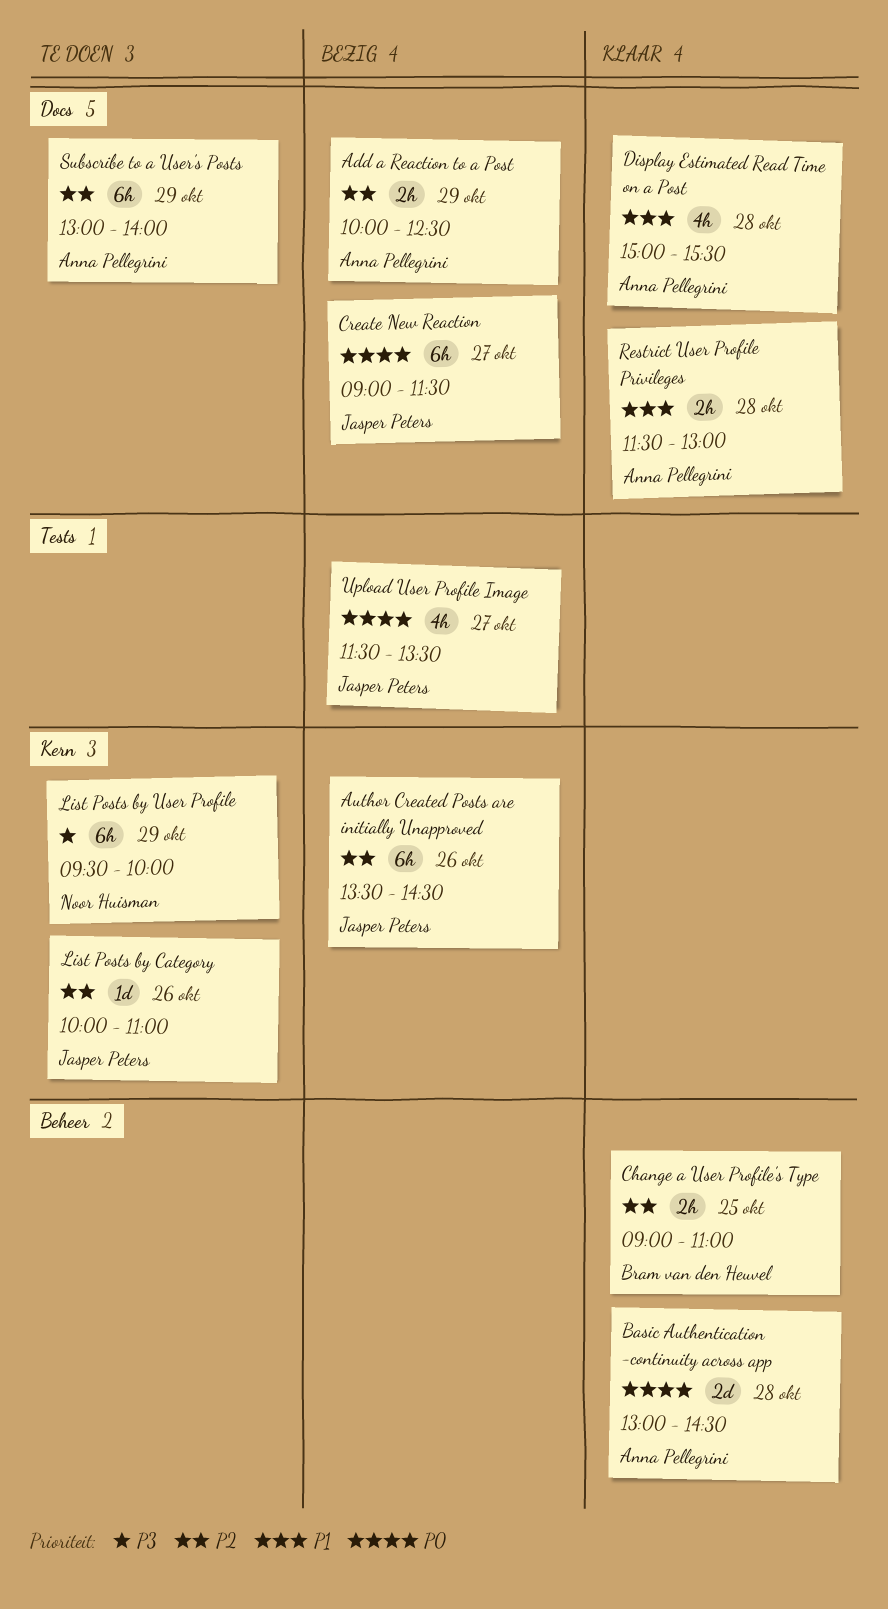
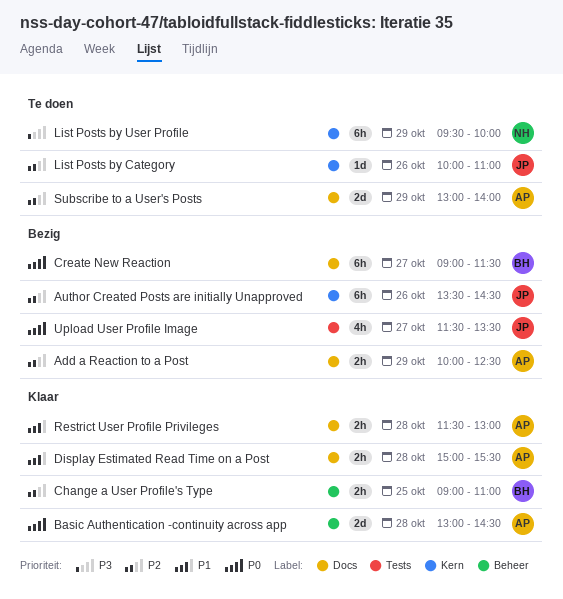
Create New Reaction, owner: Jasper Peters -> Bram van den Heuvel
Display Estimated Read Time on a Post, estimate: 4h -> 2h
Subscribe to a User's Posts, estimate: 6h -> 2d

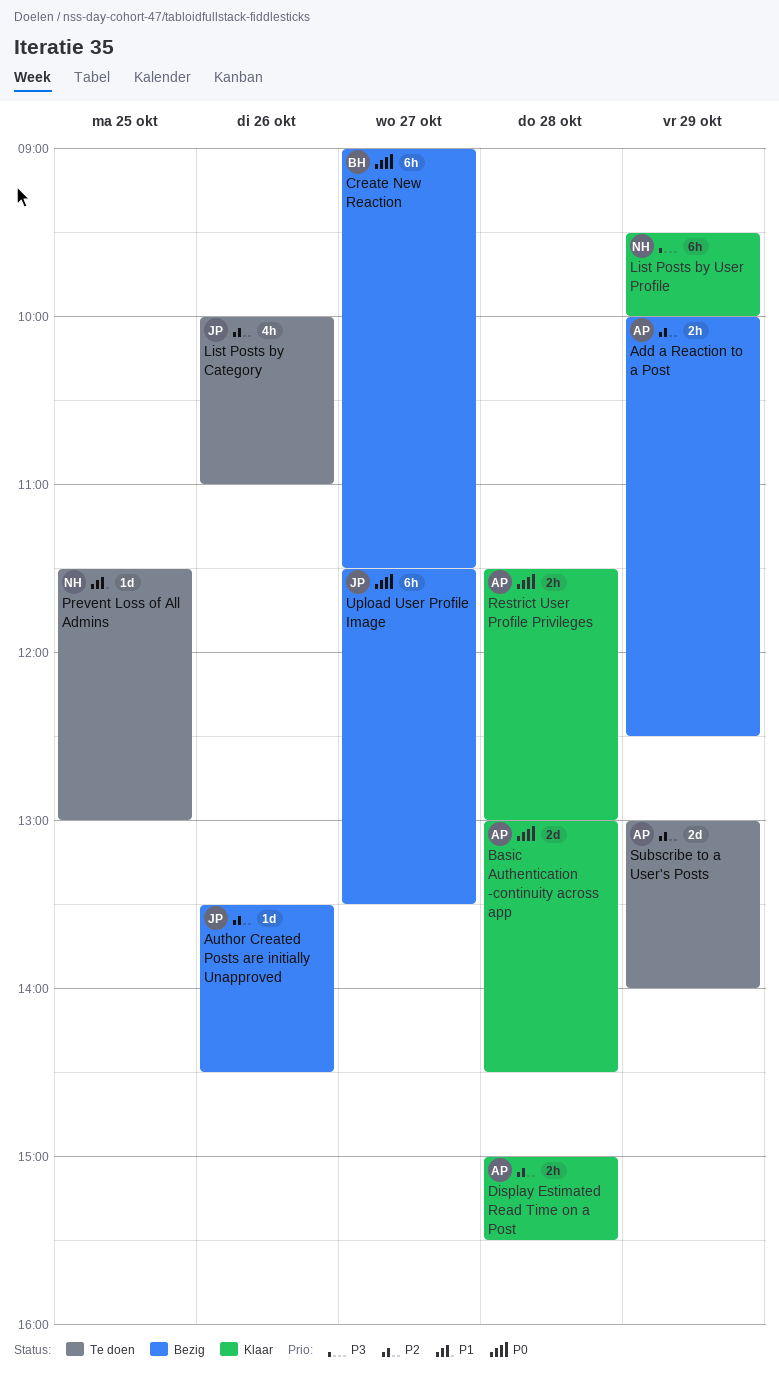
Author Created Posts are initially Unapproved, estimate: 6h -> 1d
Change a User Profile's Type: present -> none
Display Estimated Read Time on a Post, priority: P1 -> P2
List Posts by Category, estimate: 1d -> 4h
List Posts by User Profile, status: Te doen -> Klaar
Prevent Loss of All Admins: none -> present
Restrict User Profile Privileges, priority: P1 -> P0
Upload User Profile Image, estimate: 4h -> 6h

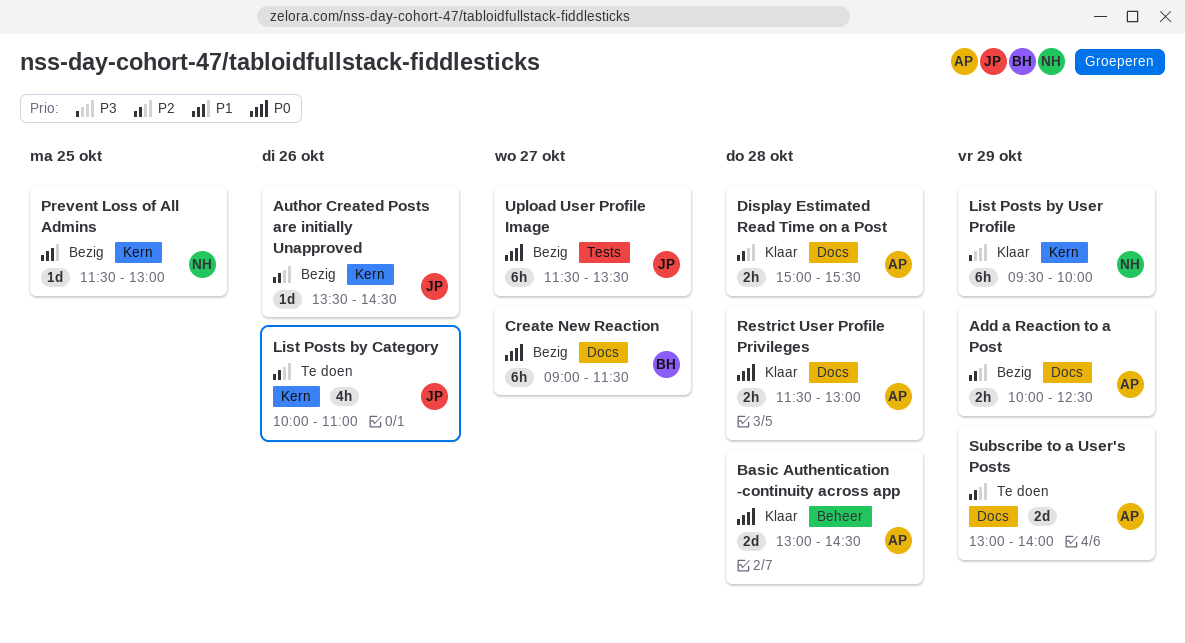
Prevent Loss of All Admins, status: Te doen -> Bezig

